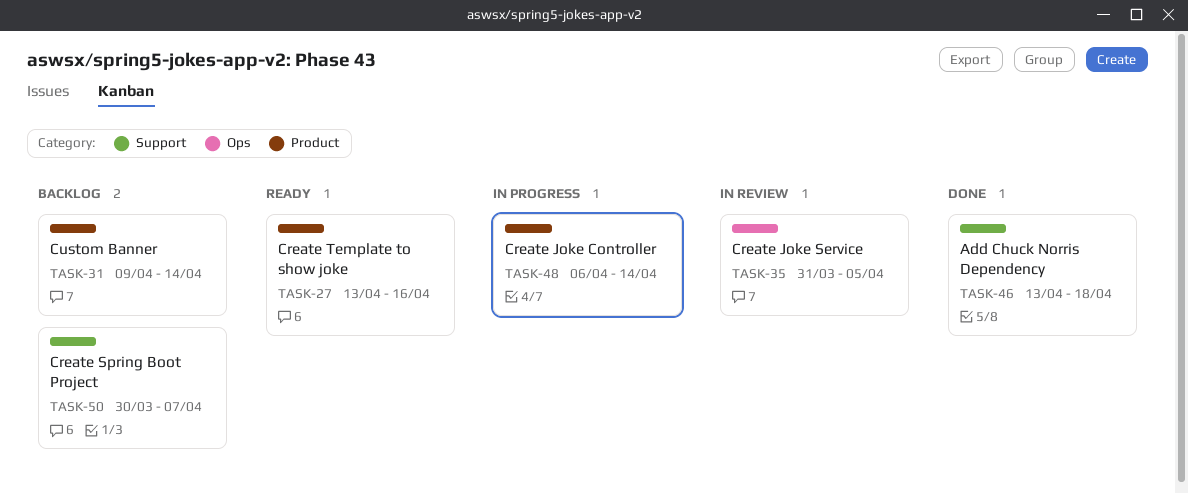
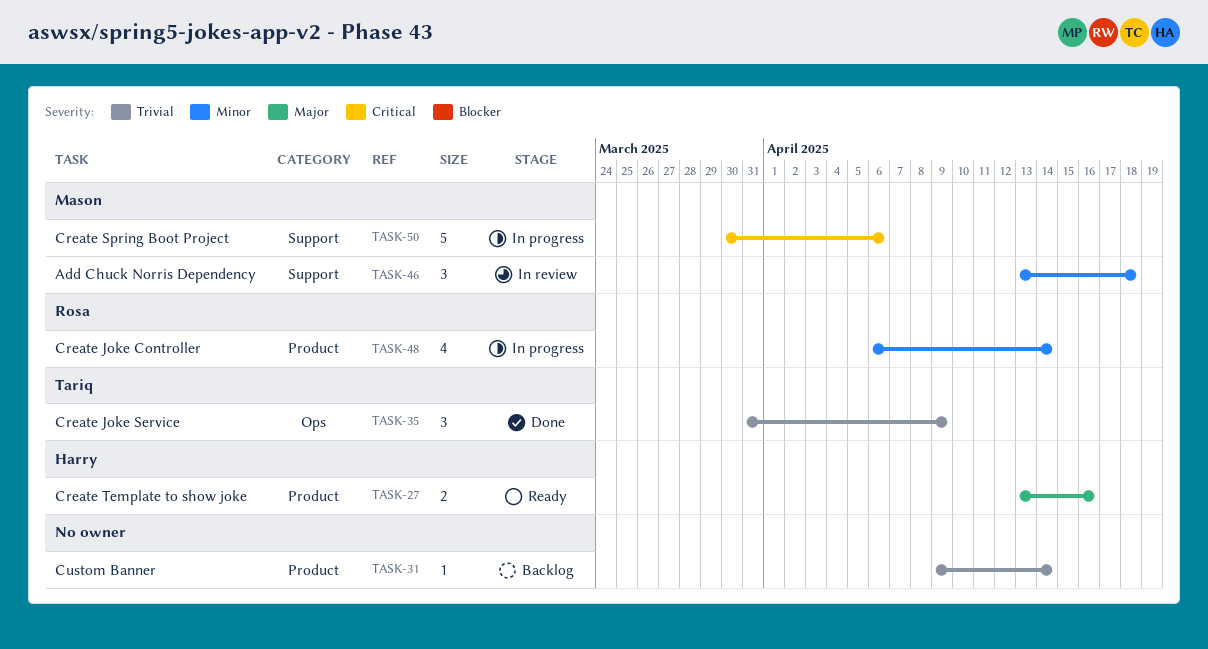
TASK-35, status: In review -> Done
TASK-35, due: Apr 5 -> Apr 9
TASK-46, status: Done -> In review
TASK-50, status: Backlog -> In progress
TASK-50, due: Apr 7 -> Apr 6

